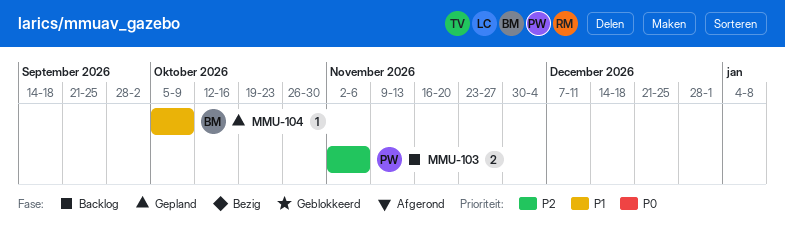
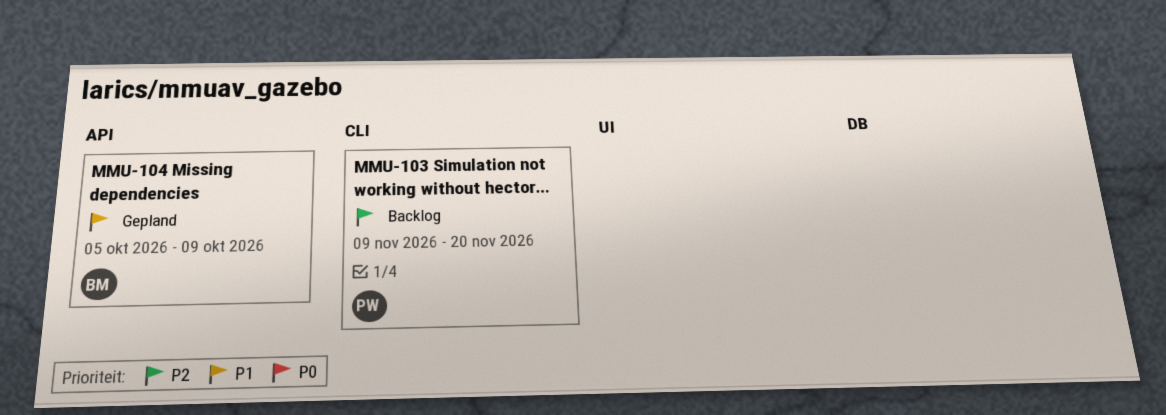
MMU-103, start: Nov 2 -> Nov 9
MMU-103, due: Nov 6 -> Nov 20

